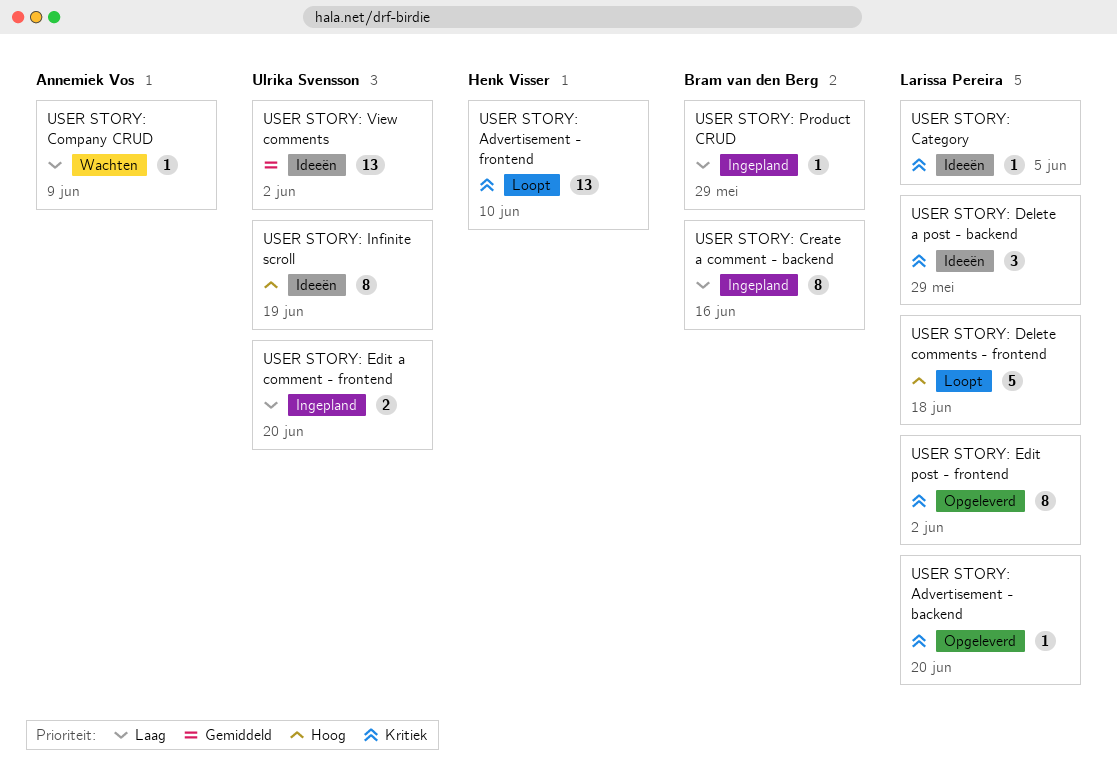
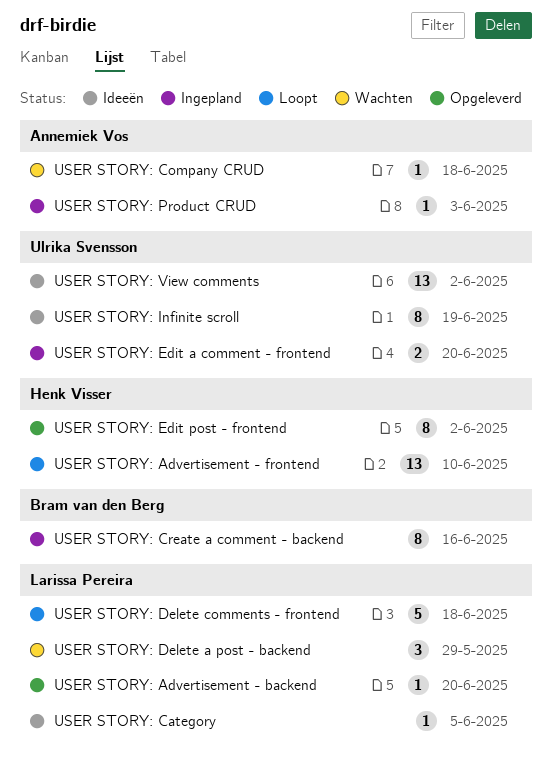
USER STORY: Company CRUD, due: Jun 9 -> Jun 18
USER STORY: Delete a post - backend, status: Ideeën -> Wachten
USER STORY: Edit post - frontend, owner: Larissa Pereira -> Henk Visser
USER STORY: Product CRUD, owner: Bram van den Berg -> Annemiek Vos
USER STORY: Product CRUD, due: May 29 -> Jun 3

